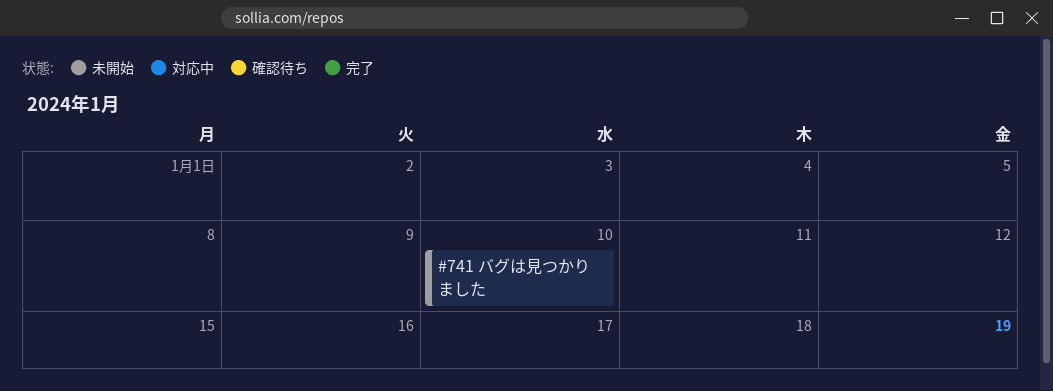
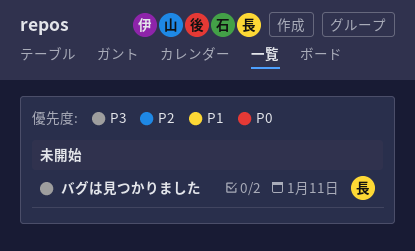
バグは見つかりました, due: Jan 10 -> Jan 11

